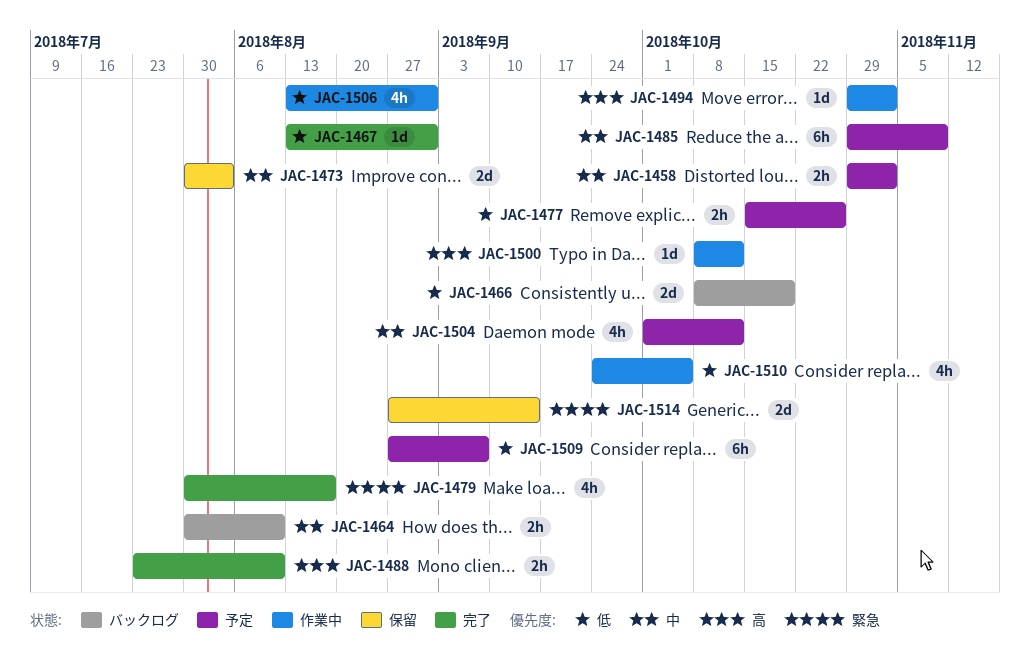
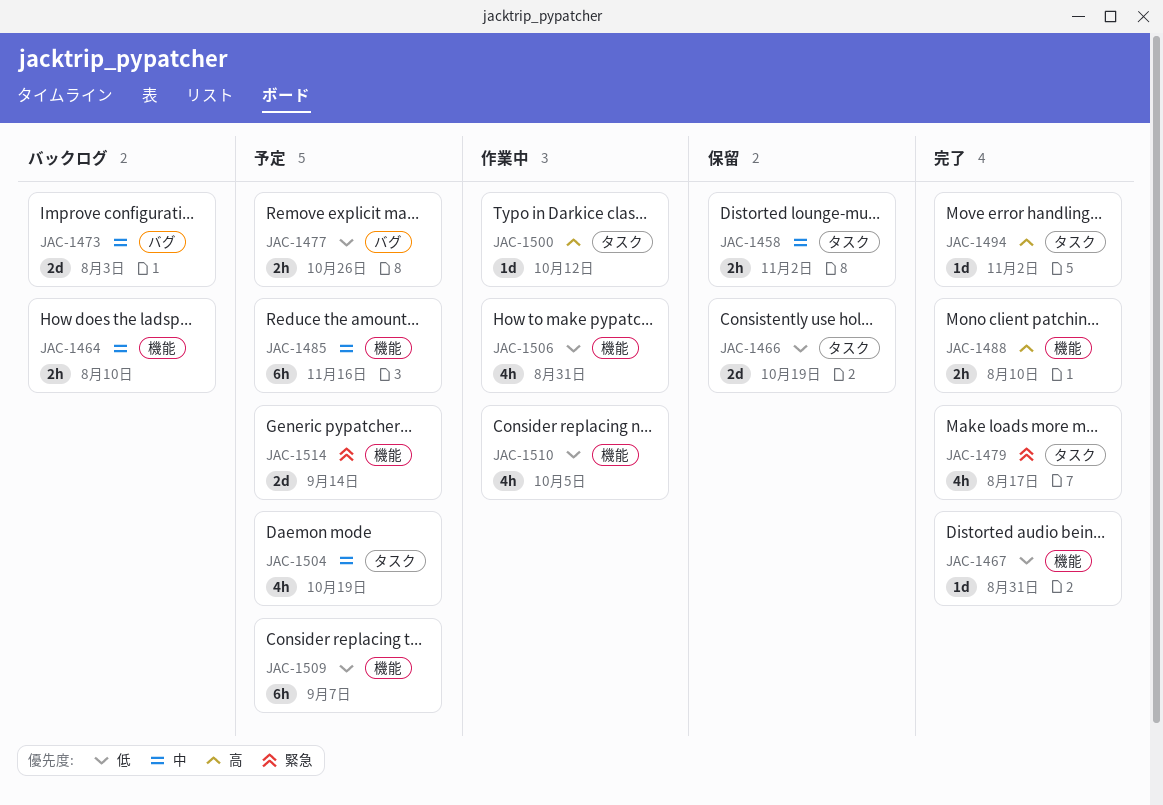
JAC-1458, status: 予定 -> 保留
JAC-1466, status: バックログ -> 保留
JAC-1473, status: 保留 -> バックログ
JAC-1485, due: Nov 9 -> Nov 16
JAC-1494, status: 作業中 -> 完了
JAC-1504, due: Oct 12 -> Oct 19
JAC-1514, status: 保留 -> 予定

